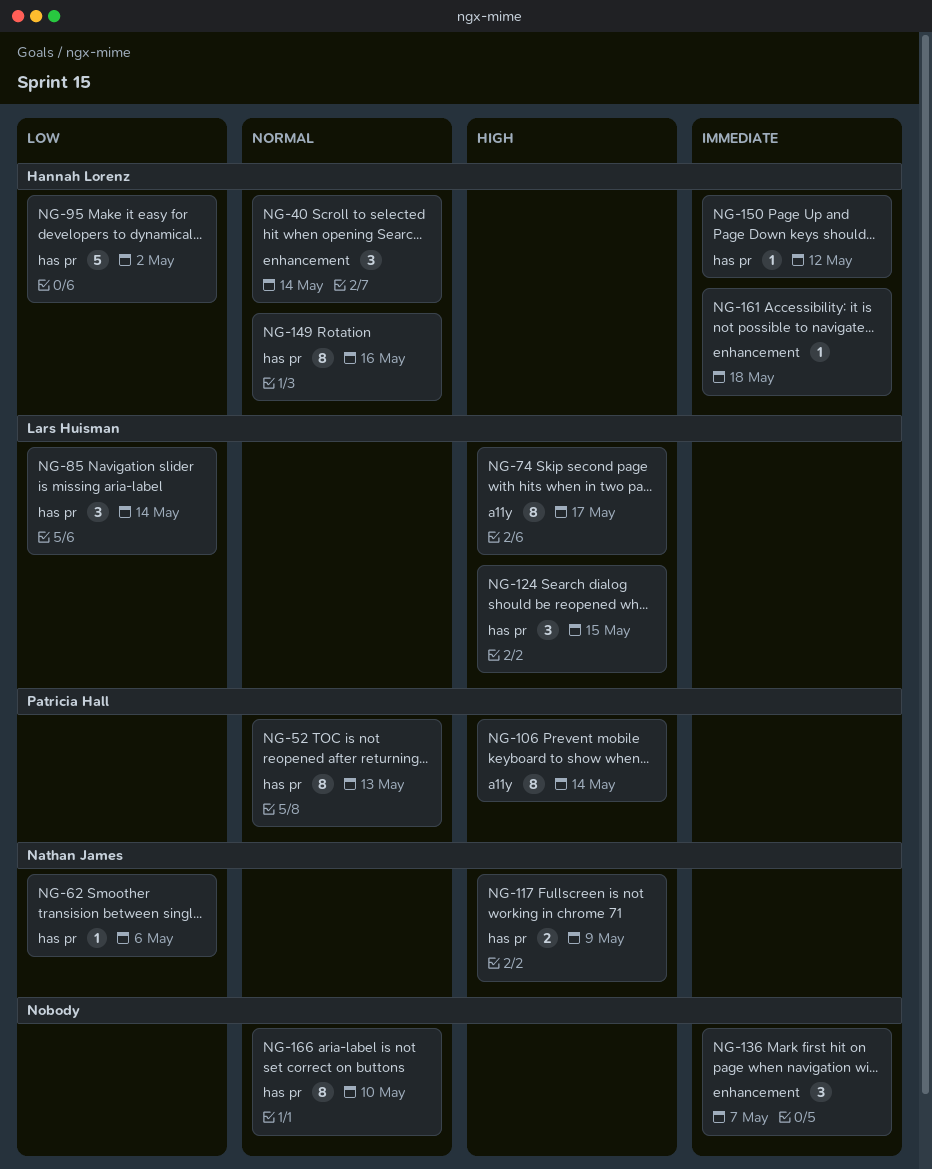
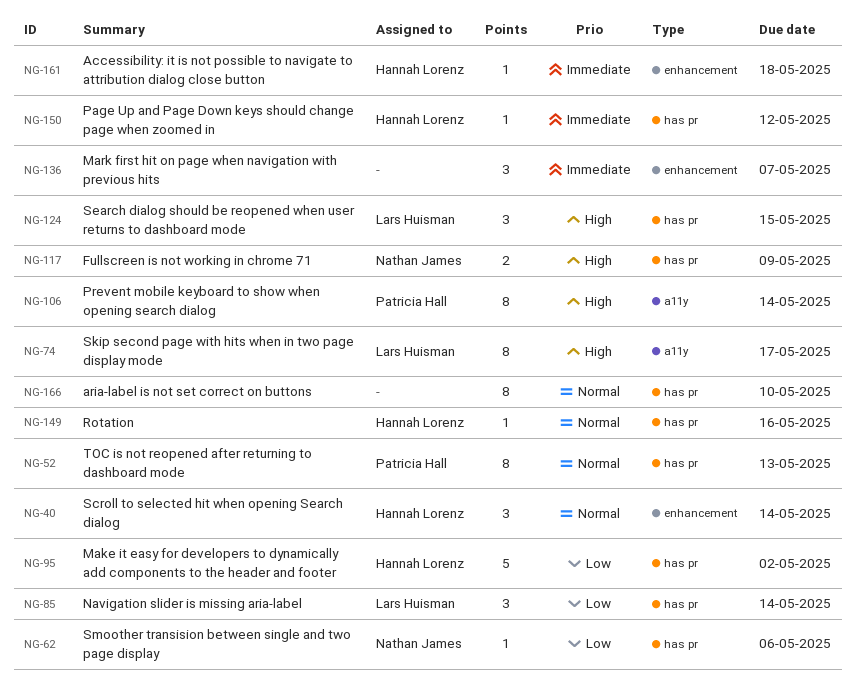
NG-149, estimate: 8 -> 1

